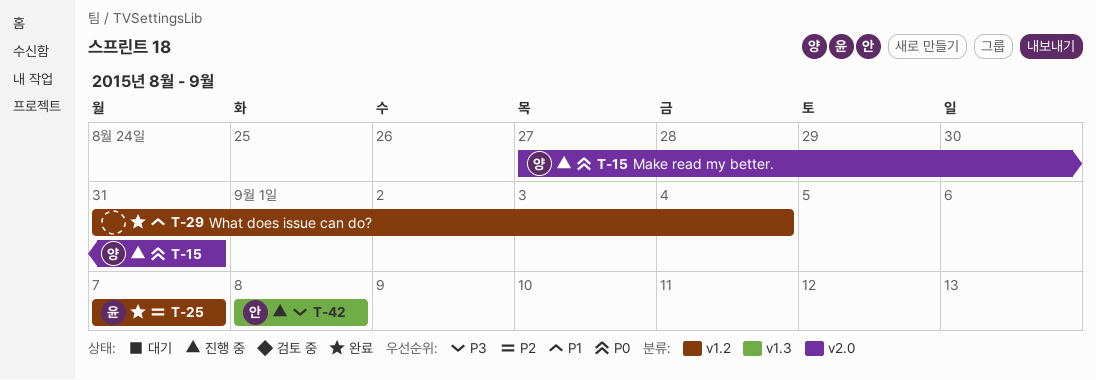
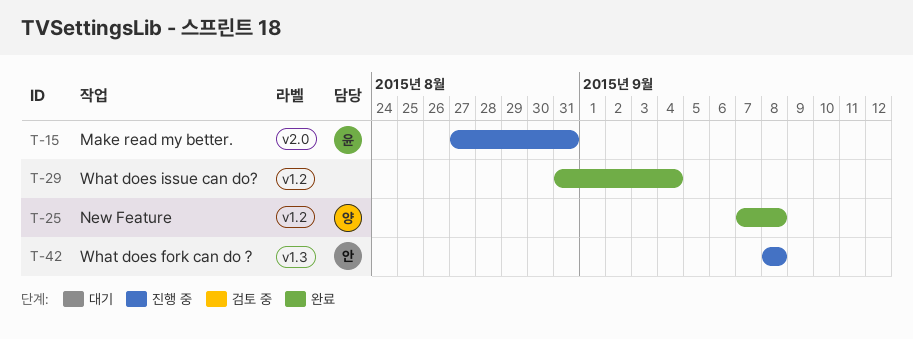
T-15, owner: 양 -> 윤
T-25, owner: 윤 -> 양
T-25, due: Sep 7 -> Sep 8

